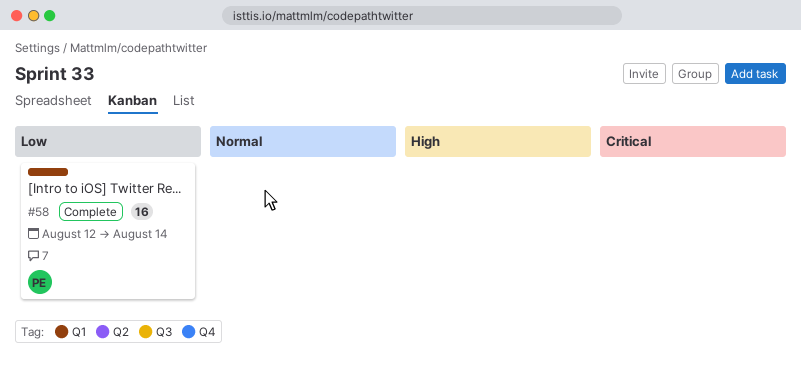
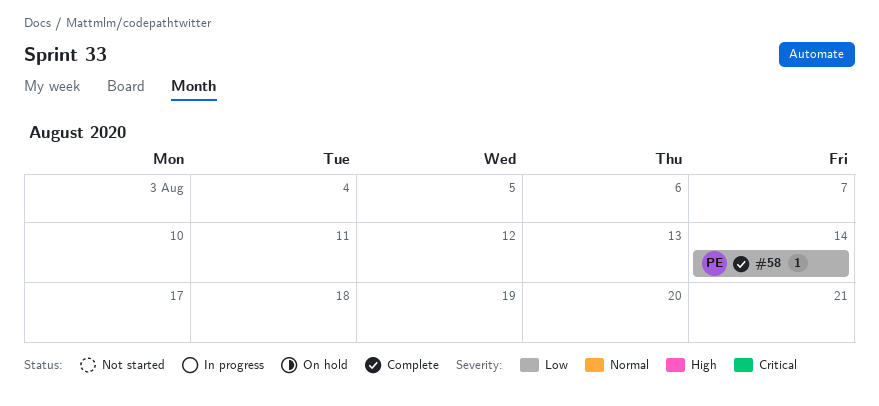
#58, estimate: 16 -> 1
#58, start: Aug 12 -> Aug 14

